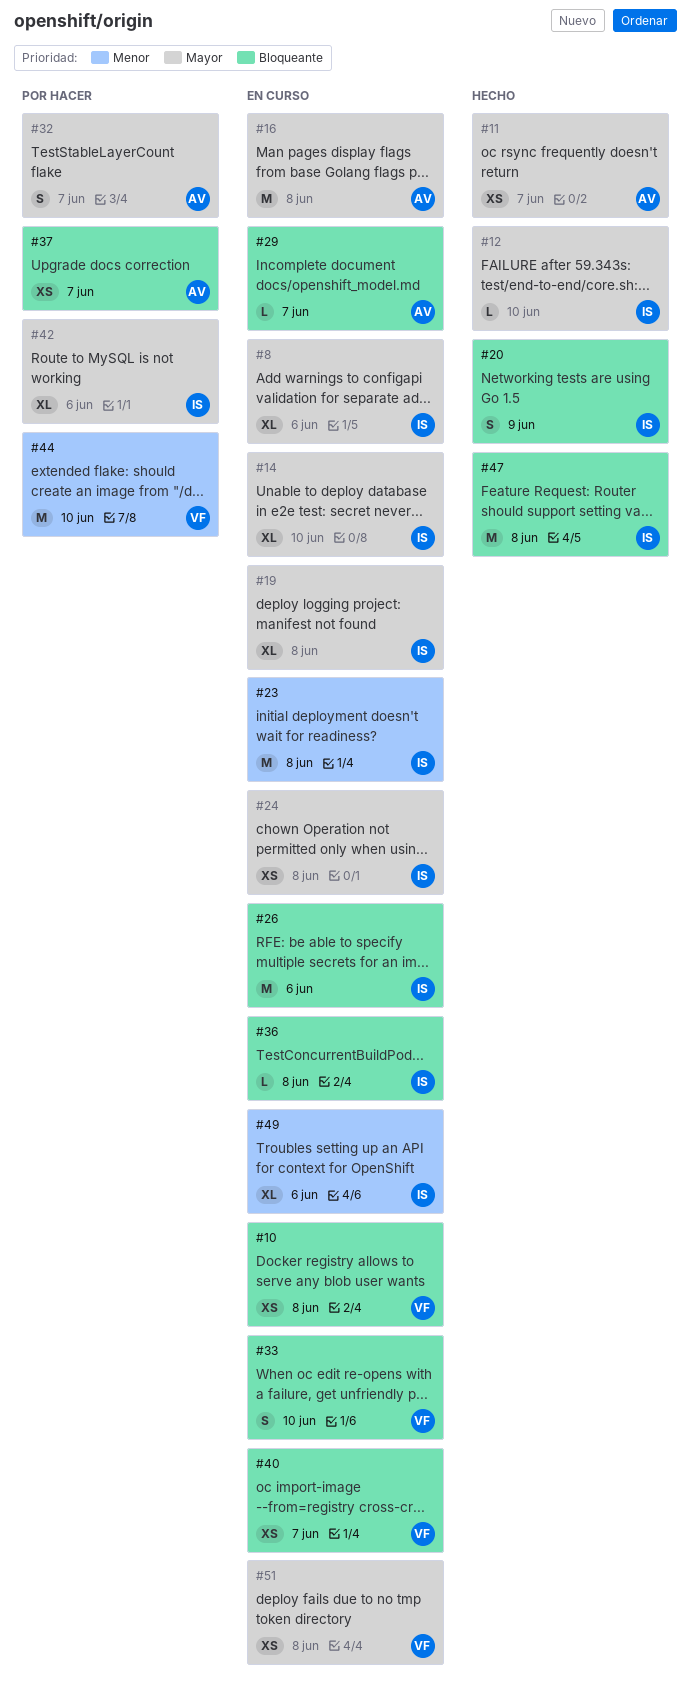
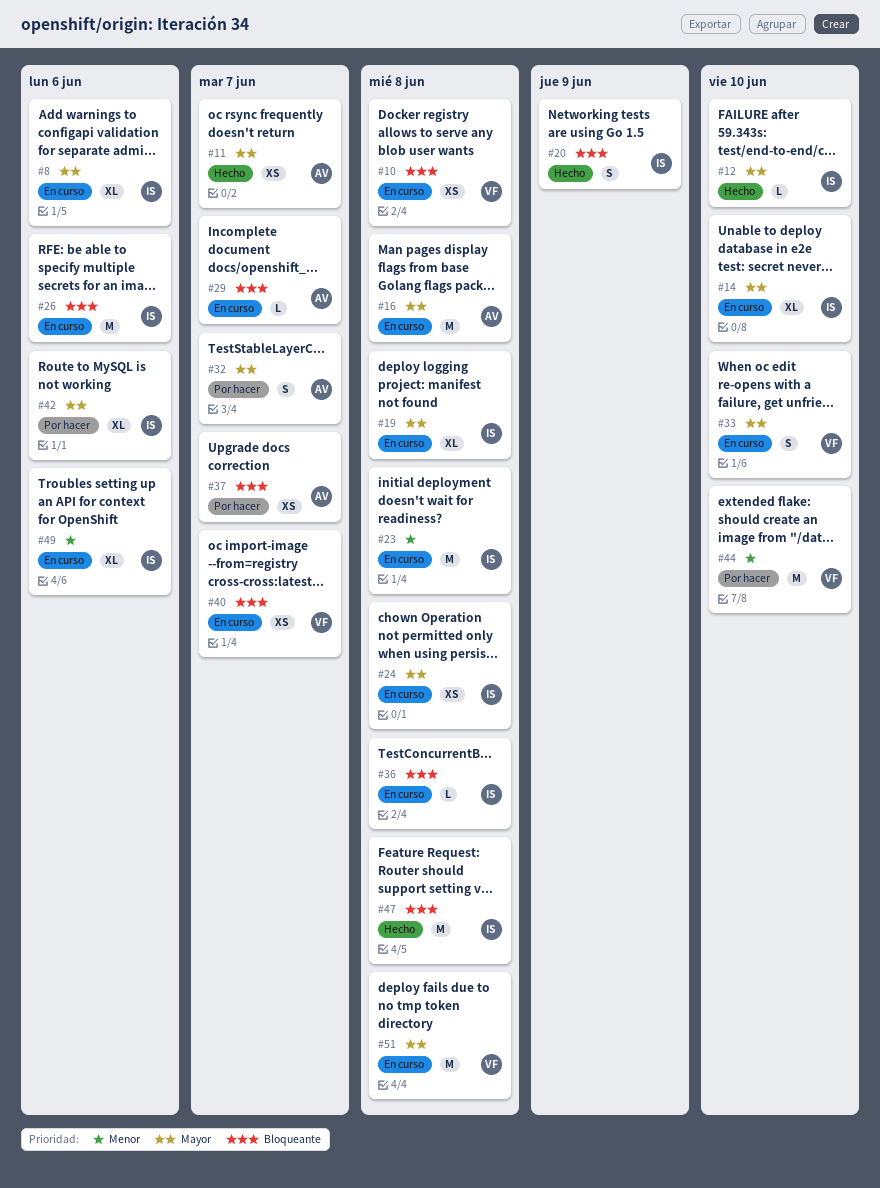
#33, priority: Bloqueante -> Mayor
#51, estimate: XS -> M

